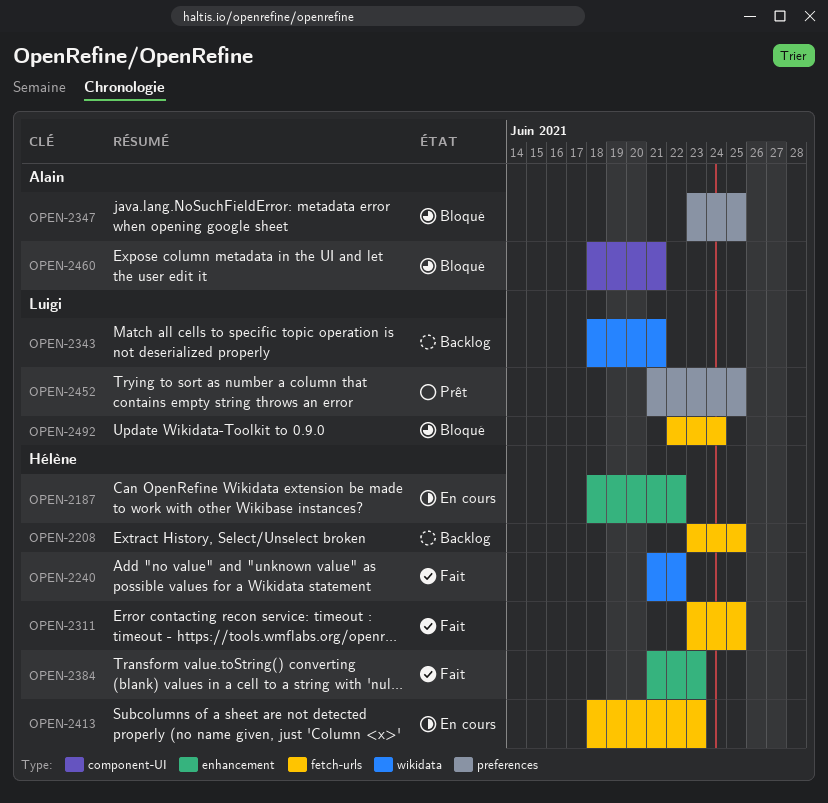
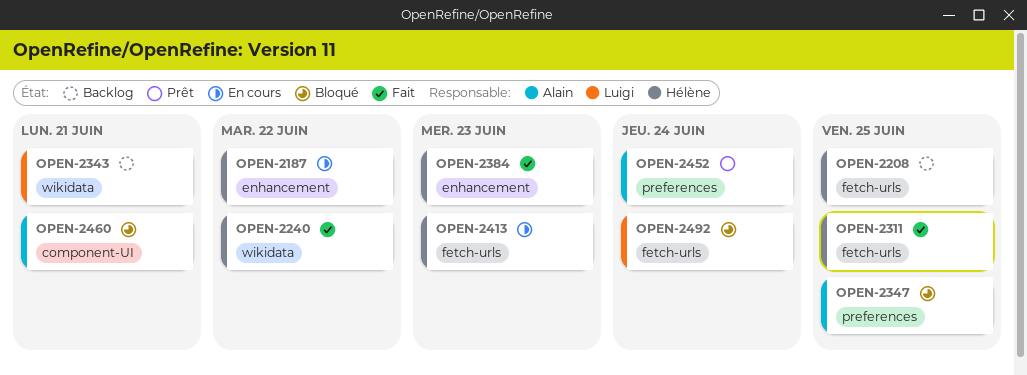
OPEN-2452, owner: Luigi -> Alain
OPEN-2452, due: Jun 25 -> Jun 24

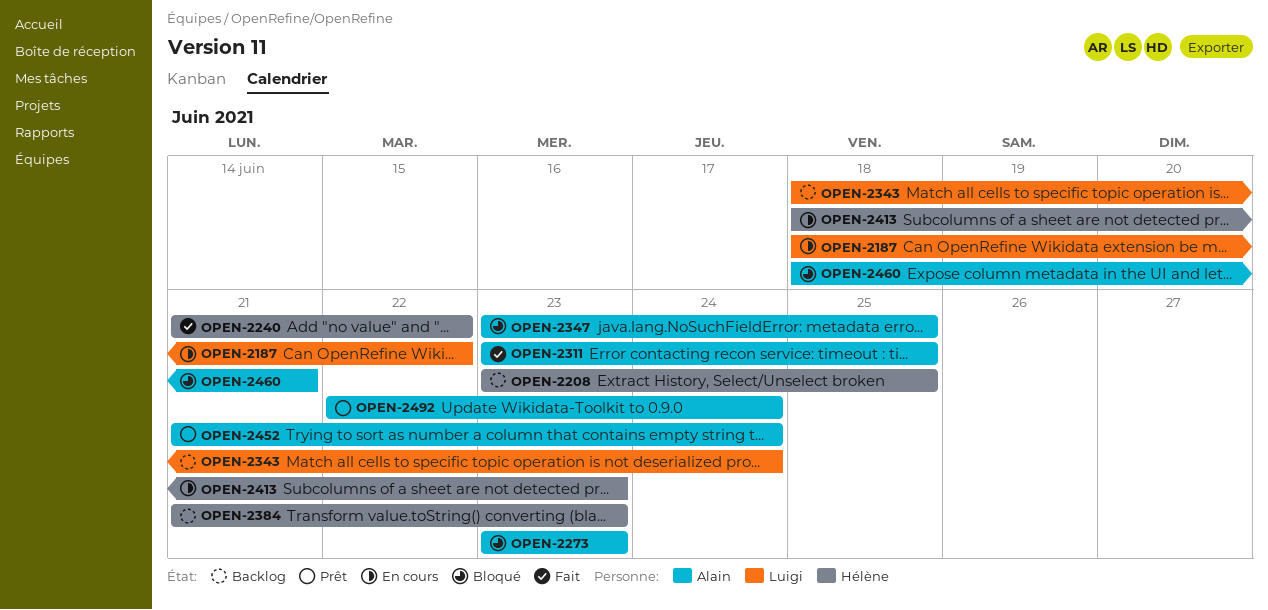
OPEN-2187, owner: Hélène -> Luigi
OPEN-2273: none -> present
OPEN-2311, owner: Hélène -> Alain
OPEN-2343, due: Jun 21 -> Jun 24
OPEN-2384, status: Fait -> Backlog
OPEN-2492, status: Bloqué -> Prêt
OPEN-2492, owner: Luigi -> Alain

